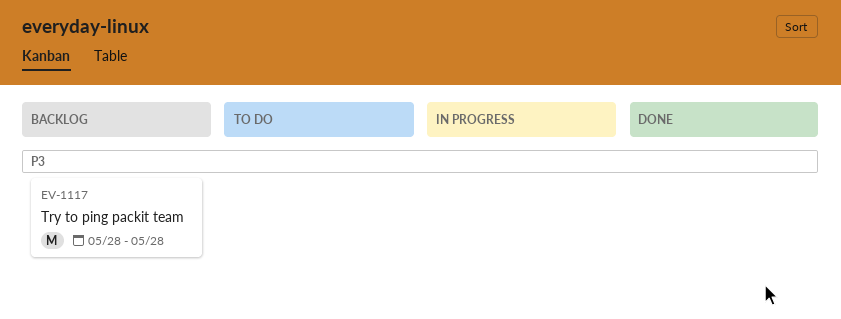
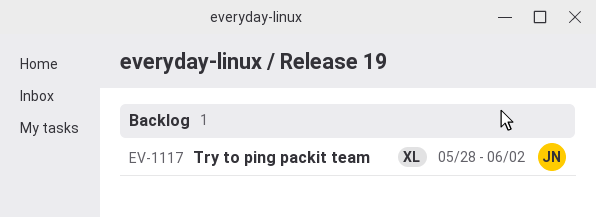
EV-1117, estimate: M -> XL
EV-1117, due: May 28 -> Jun 2

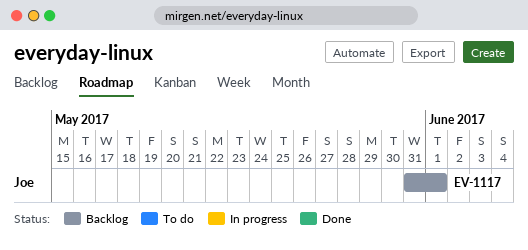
EV-1117, start: May 28 -> May 31
EV-1117, due: Jun 2 -> Jun 1

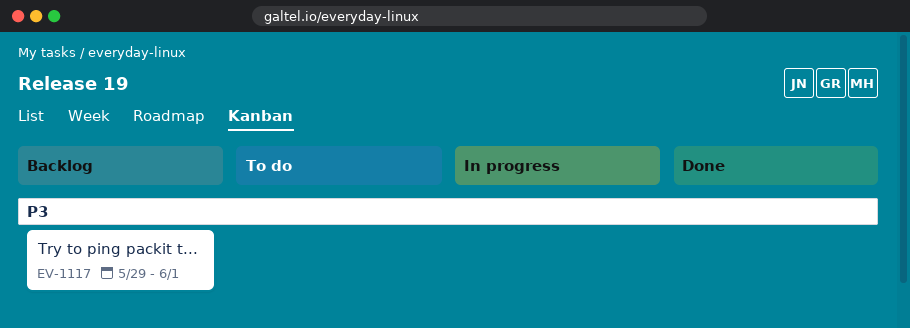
EV-1117, start: May 31 -> May 29

